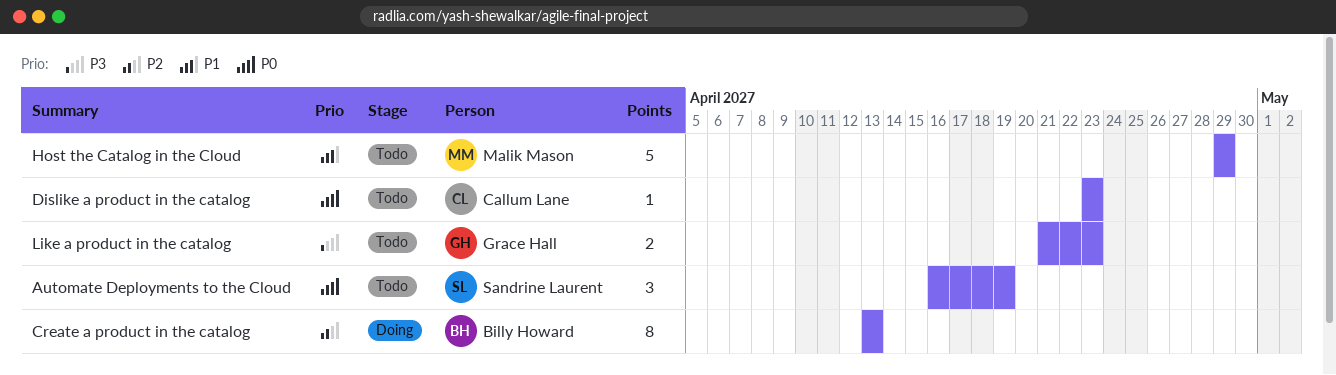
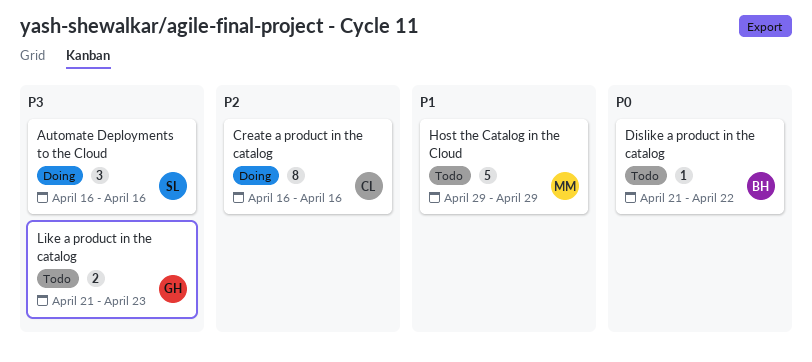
Automate Deployments to the Cloud, status: Todo -> Doing
Automate Deployments to the Cloud, priority: P0 -> P3
Automate Deployments to the Cloud, due: Apr 19 -> Apr 16
Create a product in the catalog, owner: Billy Howard -> Callum Lane
Create a product in the catalog, start: Apr 13 -> Apr 16
Create a product in the catalog, due: Apr 13 -> Apr 16
Dislike a product in the catalog, owner: Callum Lane -> Billy Howard
Dislike a product in the catalog, start: Apr 23 -> Apr 21
Dislike a product in the catalog, due: Apr 23 -> Apr 22

